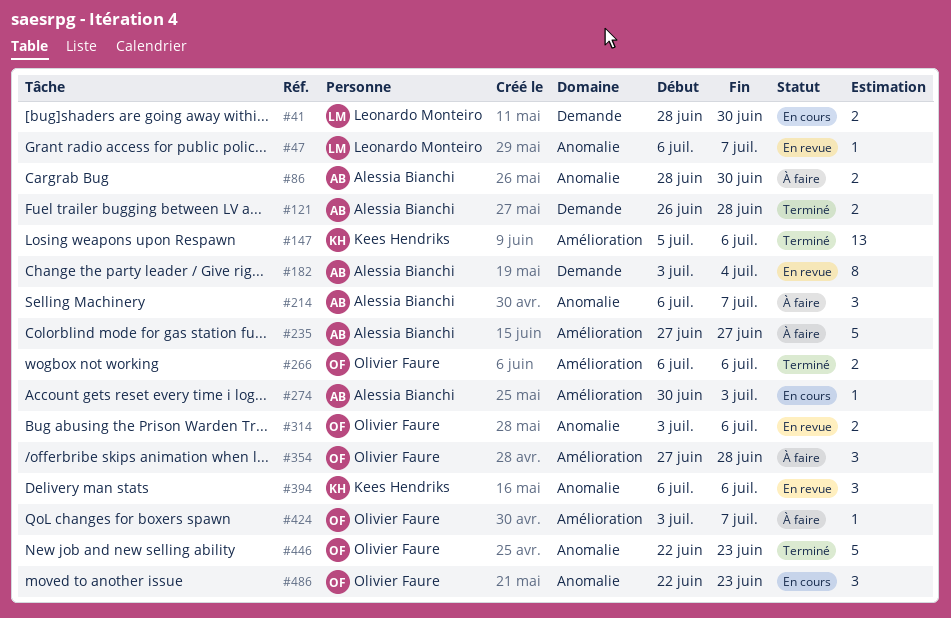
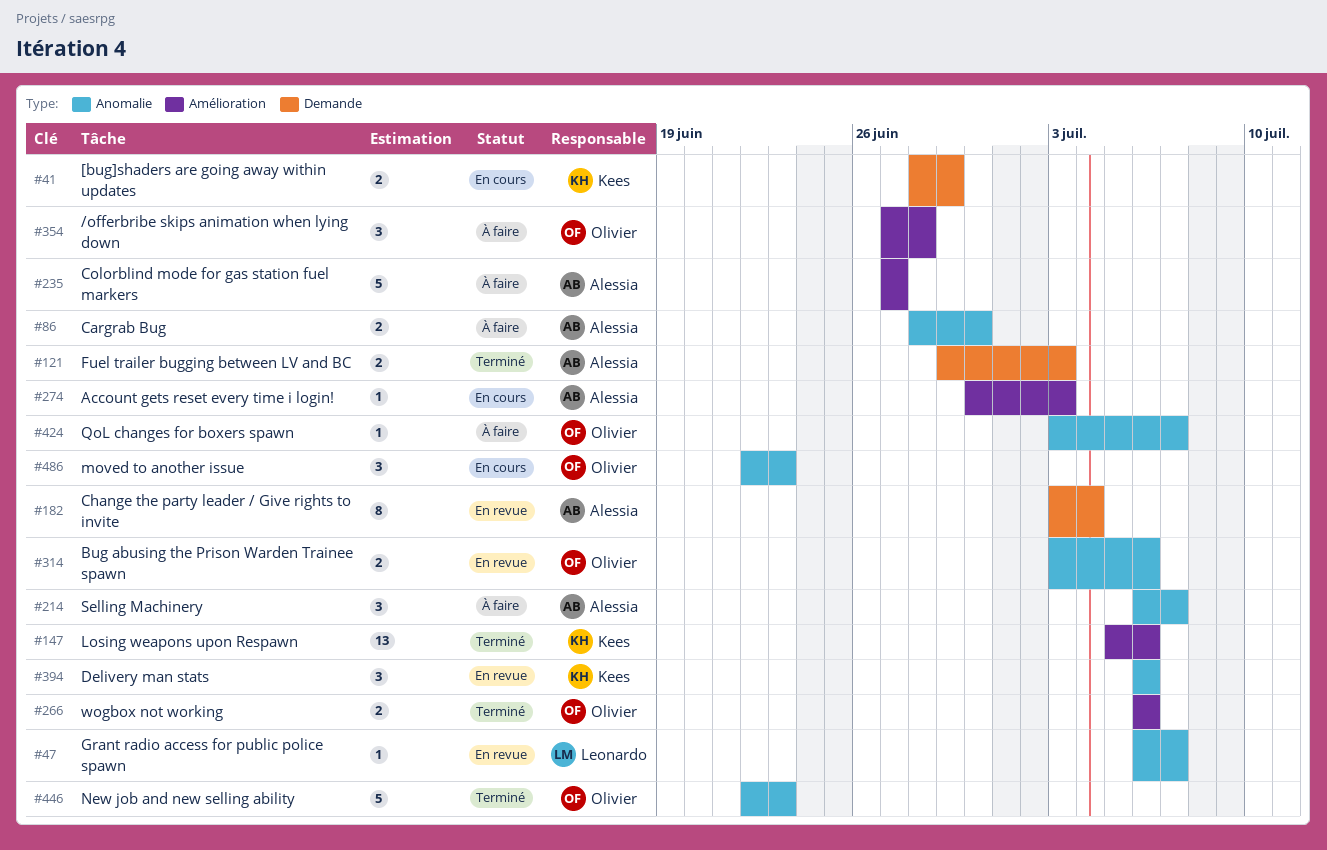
#41, owner: Leonardo Monteiro -> Kees Hendriks
#41, due: Jun 30 -> Jun 29
#121, start: Jun 26 -> Jun 29
#121, due: Jun 28 -> Jul 3
#424, label: Amélioration -> Anomalie

